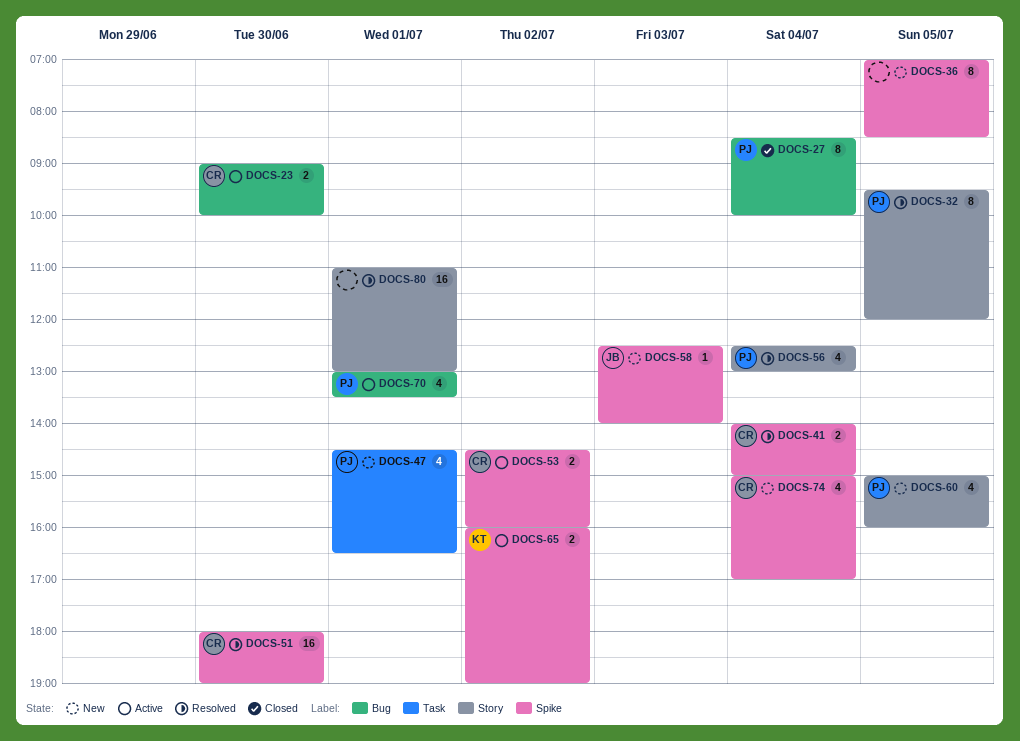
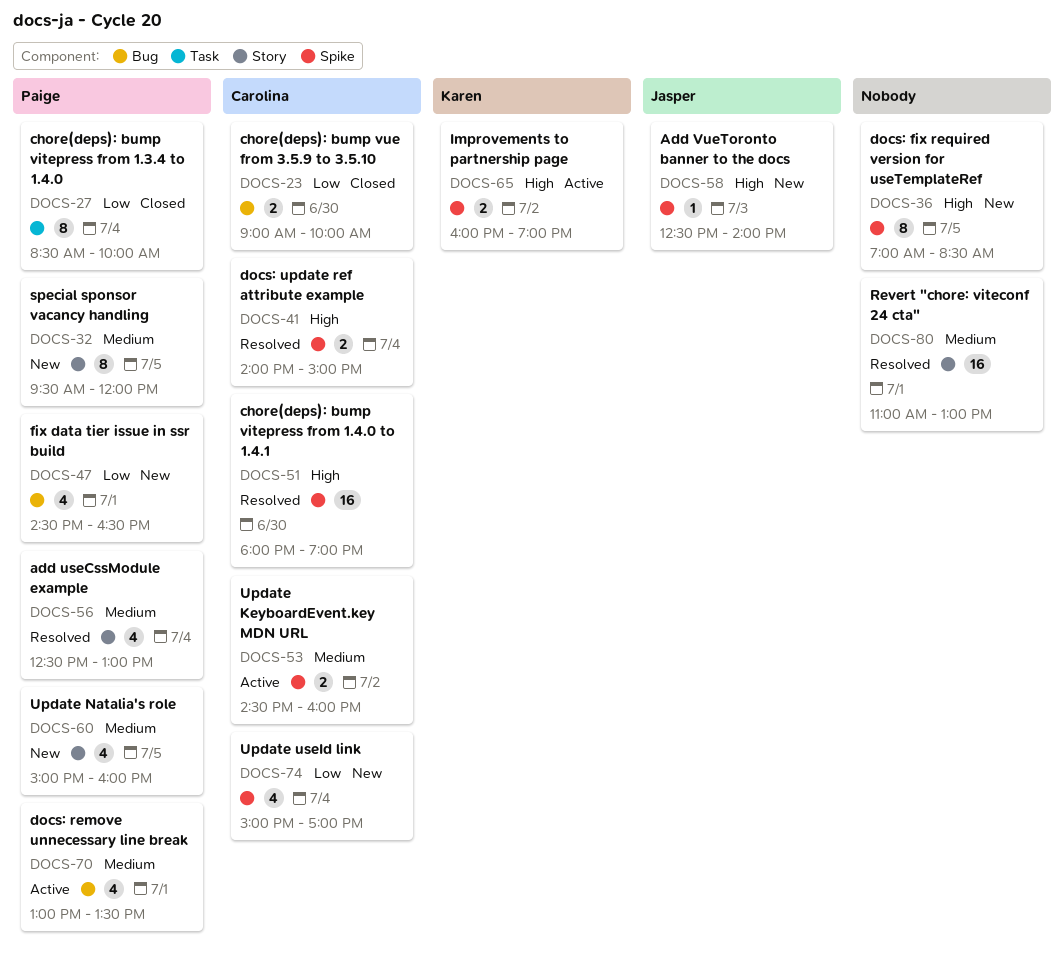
DOCS-23, status: Active -> Closed
DOCS-27, label: Bug -> Task
DOCS-32, status: Resolved -> New
DOCS-47, label: Task -> Bug

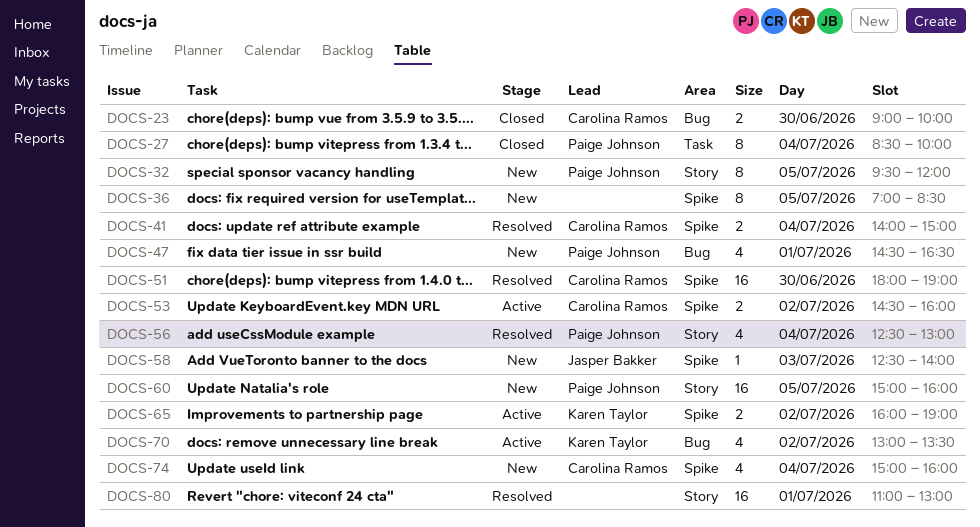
DOCS-60, estimate: 4 -> 16
DOCS-70, owner: Paige Johnson -> Karen Taylor
DOCS-70, day: Jul 1 -> Jul 2
DOCS-74, ends: 17:00 -> 16:00

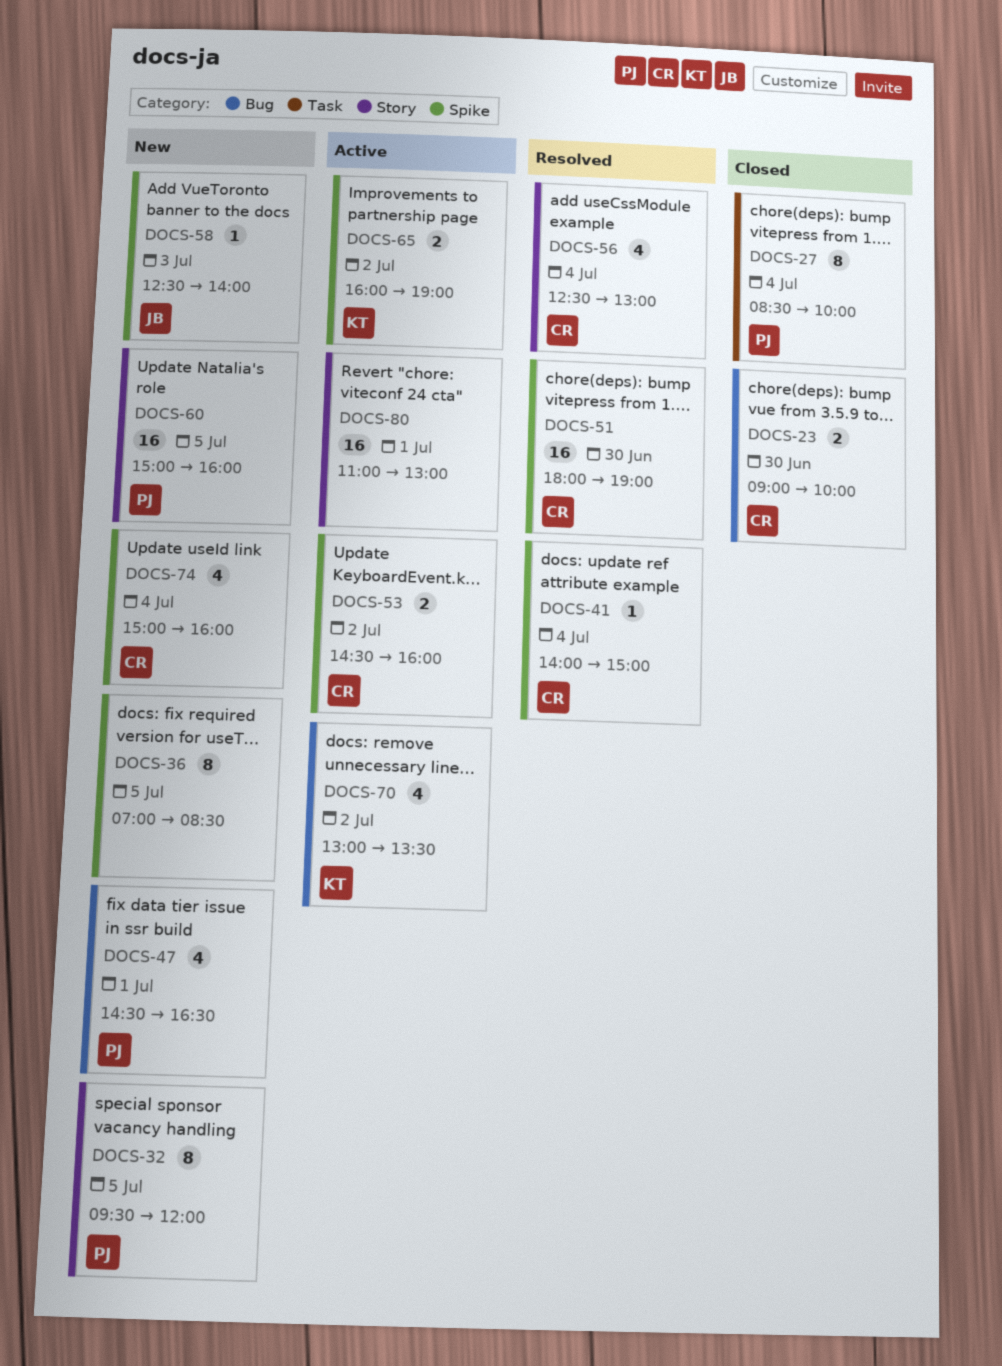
DOCS-41, estimate: 2 -> 1
DOCS-56, owner: Paige Johnson -> Carolina Ramos
DOCS-80, status: Resolved -> Active

